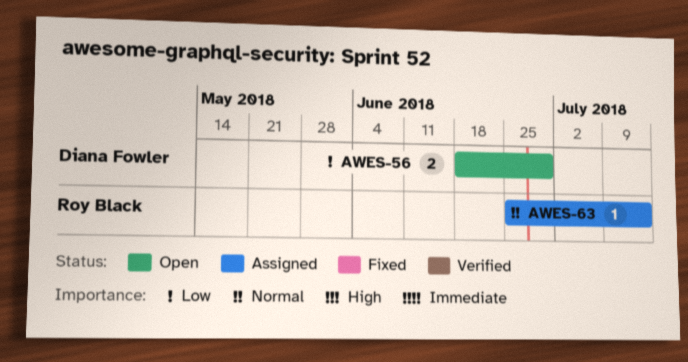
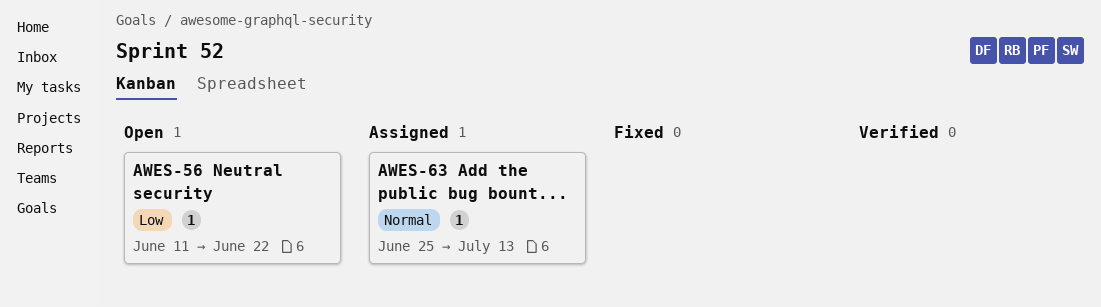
AWES-56, estimate: 2 -> 1
AWES-56, start: Jun 18 -> Jun 11
AWES-56, due: Jun 29 -> Jun 22

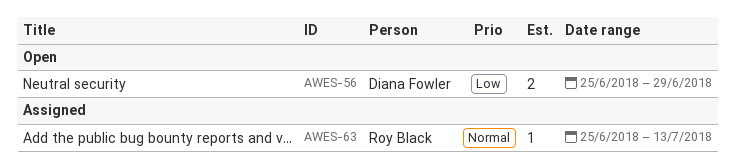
AWES-56, estimate: 1 -> 2
AWES-56, start: Jun 11 -> Jun 25
AWES-56, due: Jun 22 -> Jun 29

